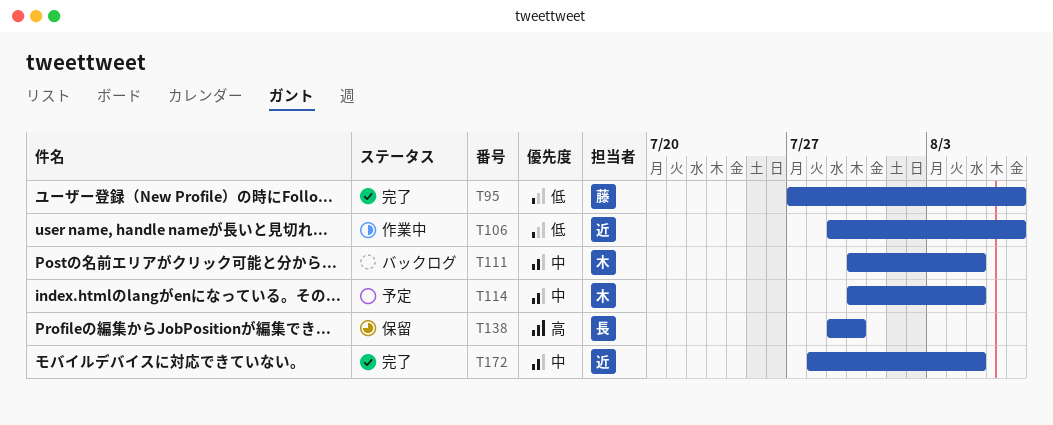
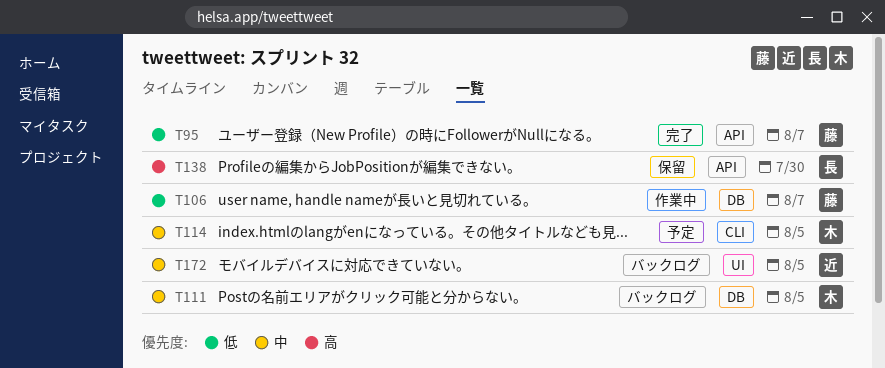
T106, owner: 近 -> 藤
T172, status: 完了 -> バックログ

